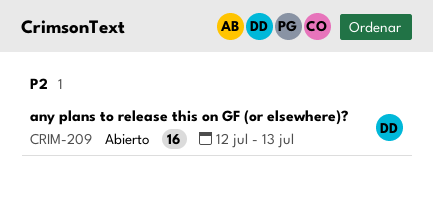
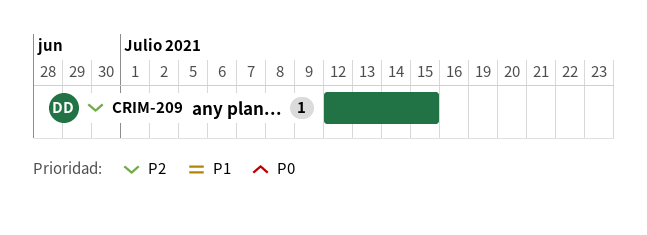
CRIM-209, estimate: 16 -> 1
CRIM-209, due: Jul 13 -> Jul 15

